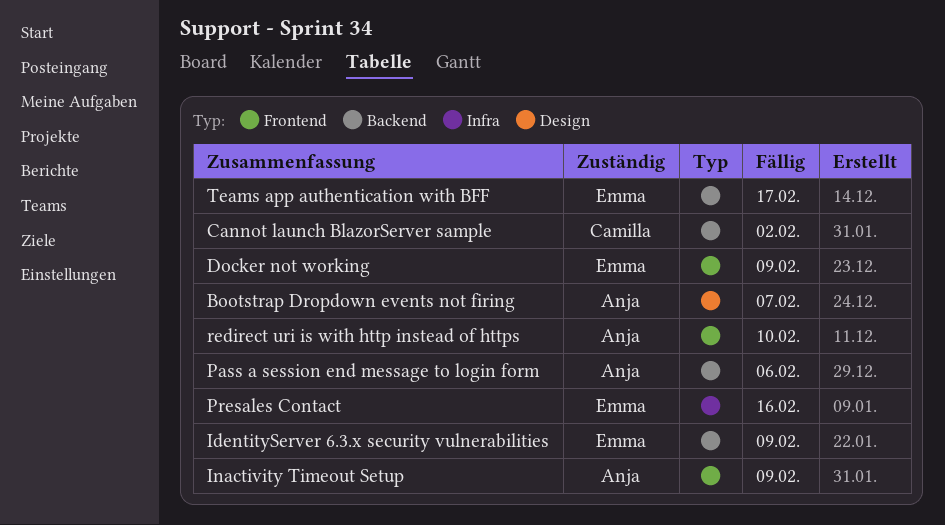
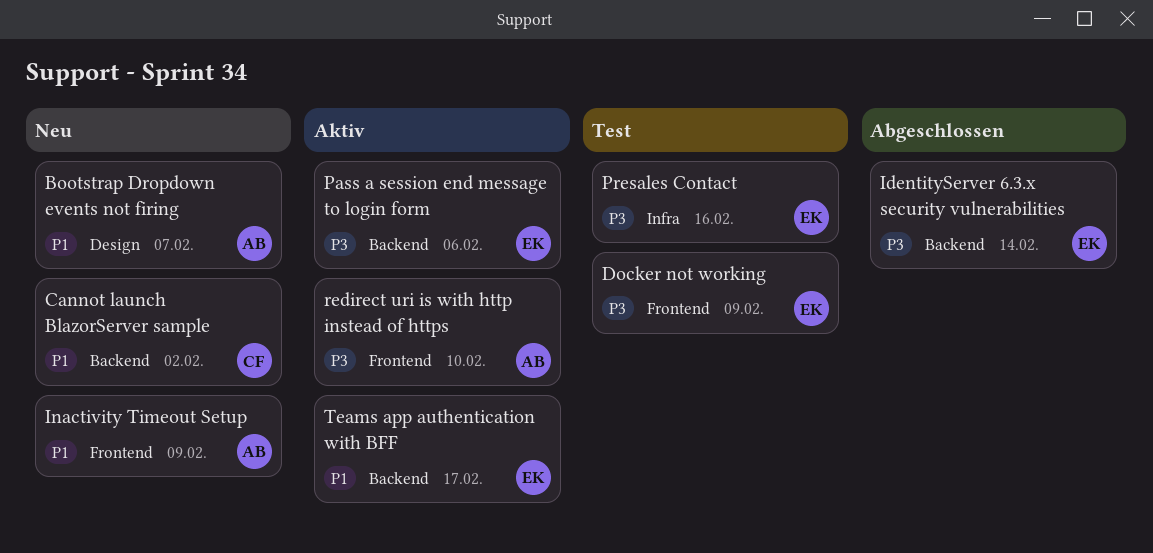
IdentityServer 6.3.x security vulnerabilities, due: Feb 9 -> Feb 14
Pass a session end message to login form, owner: Anja -> Emma

